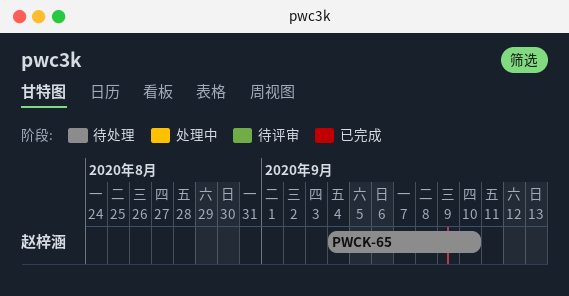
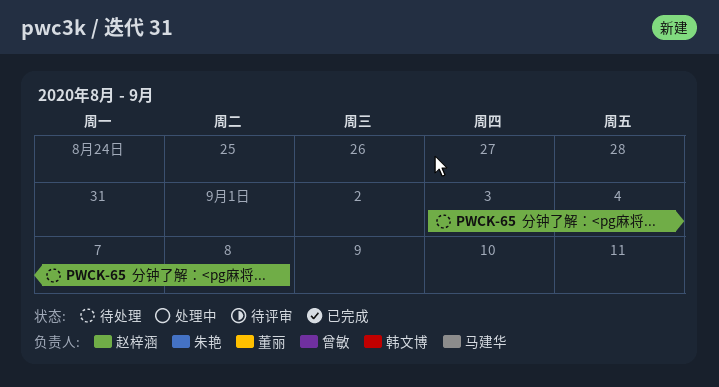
PWCK-65, start: Sep 4 -> Sep 3
PWCK-65, due: Sep 10 -> Sep 8

